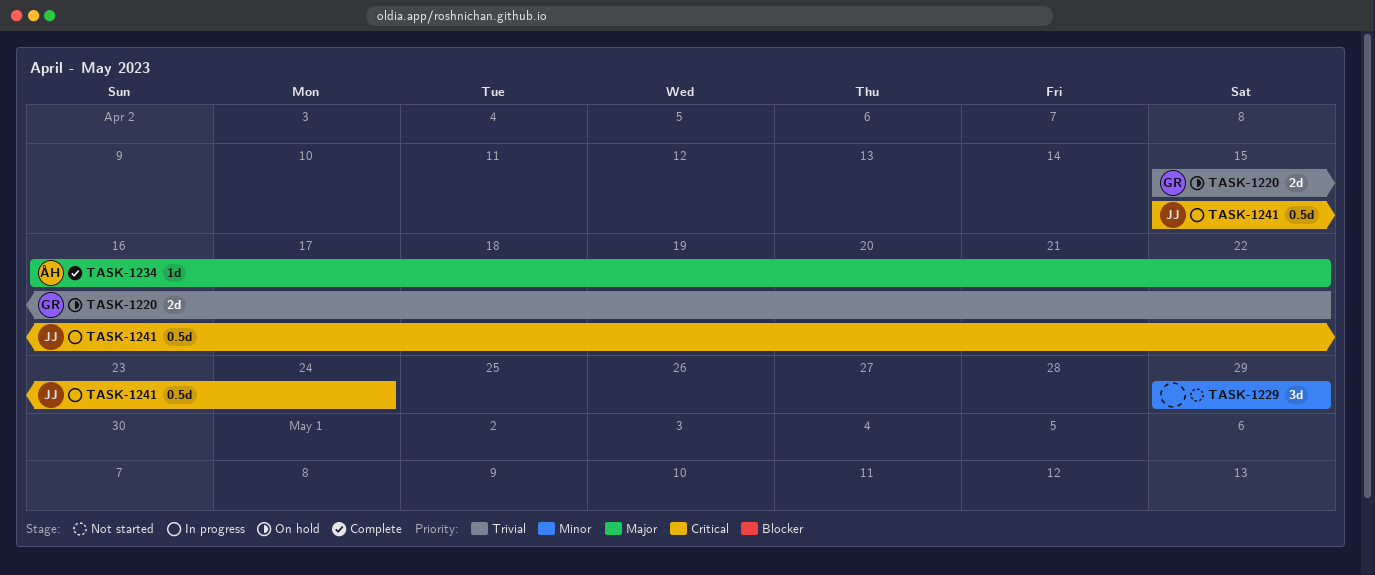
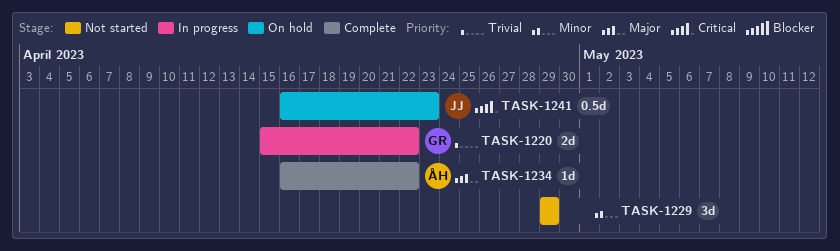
TASK-1220, status: On hold -> In progress
TASK-1241, status: In progress -> On hold
TASK-1241, start: Apr 15 -> Apr 16
TASK-1241, due: Apr 24 -> Apr 23

